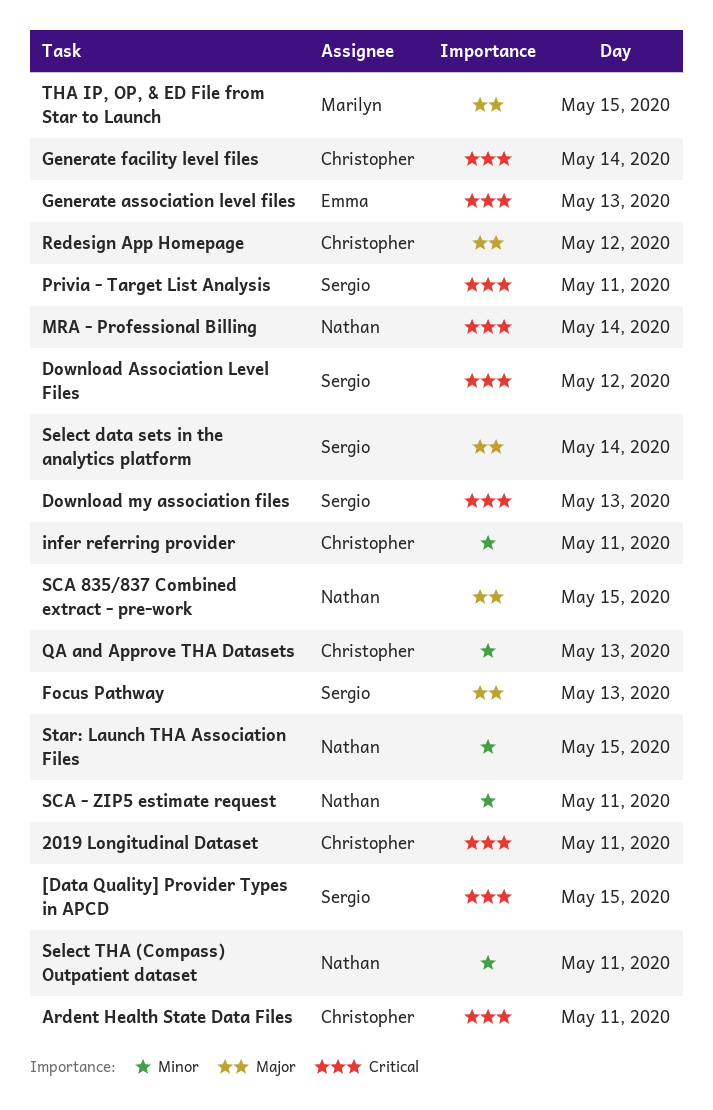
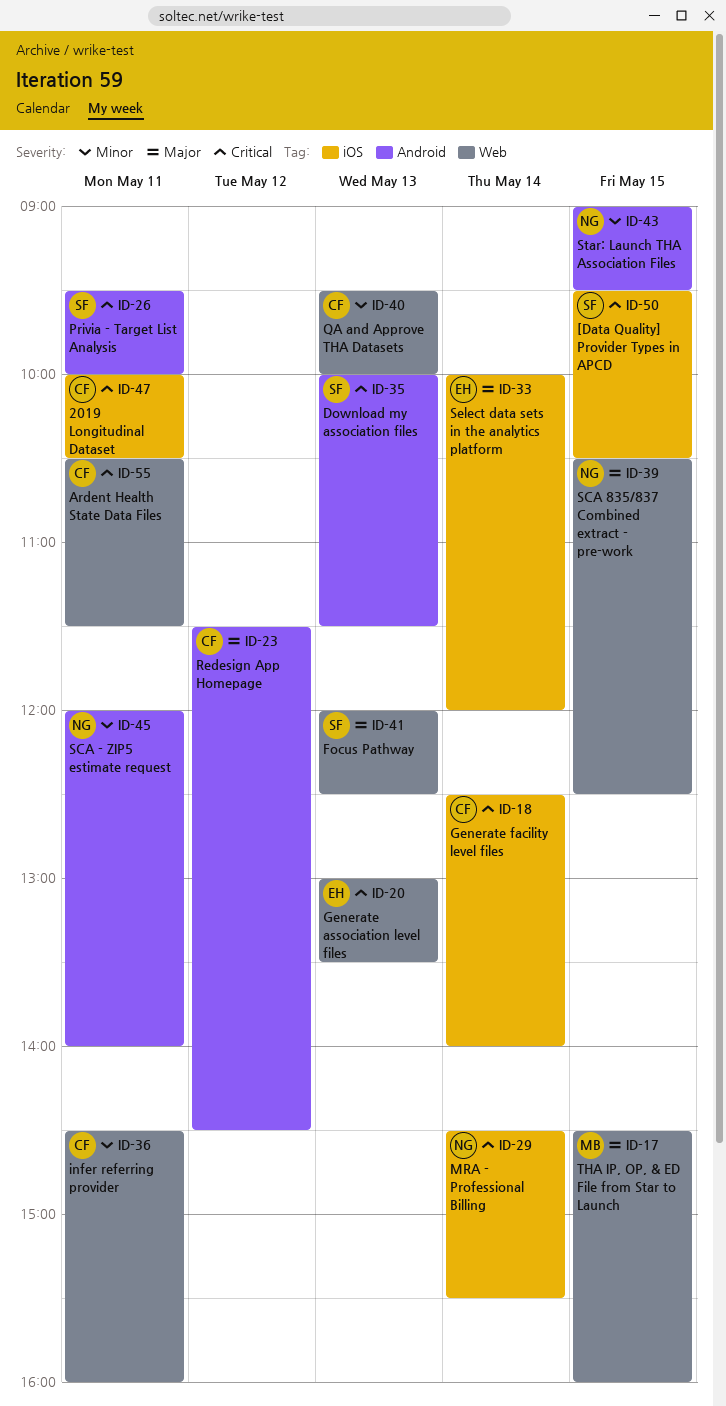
Download Association Level Files: present -> none
Select data sets in the analytics platform, owner: Sergio -> Emma
Select THA (Compass) Outpatient dataset: present -> none

